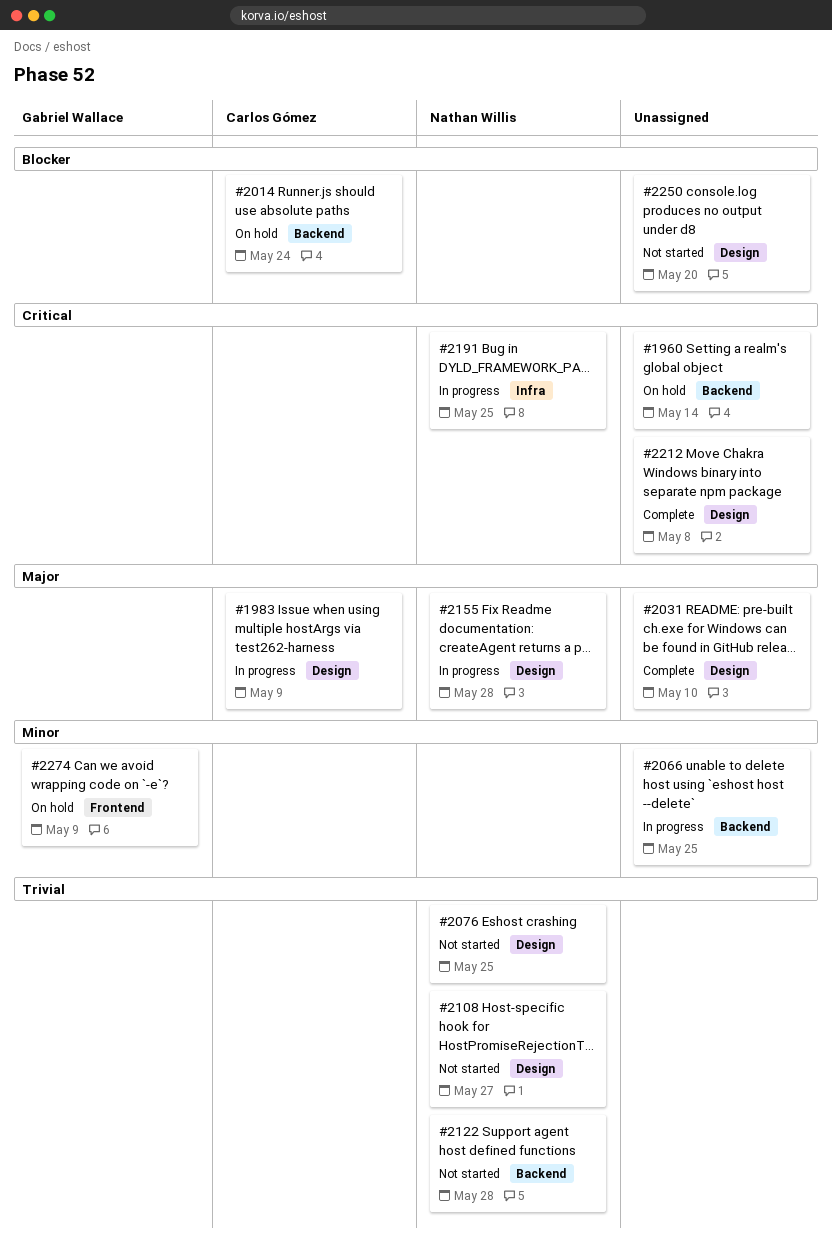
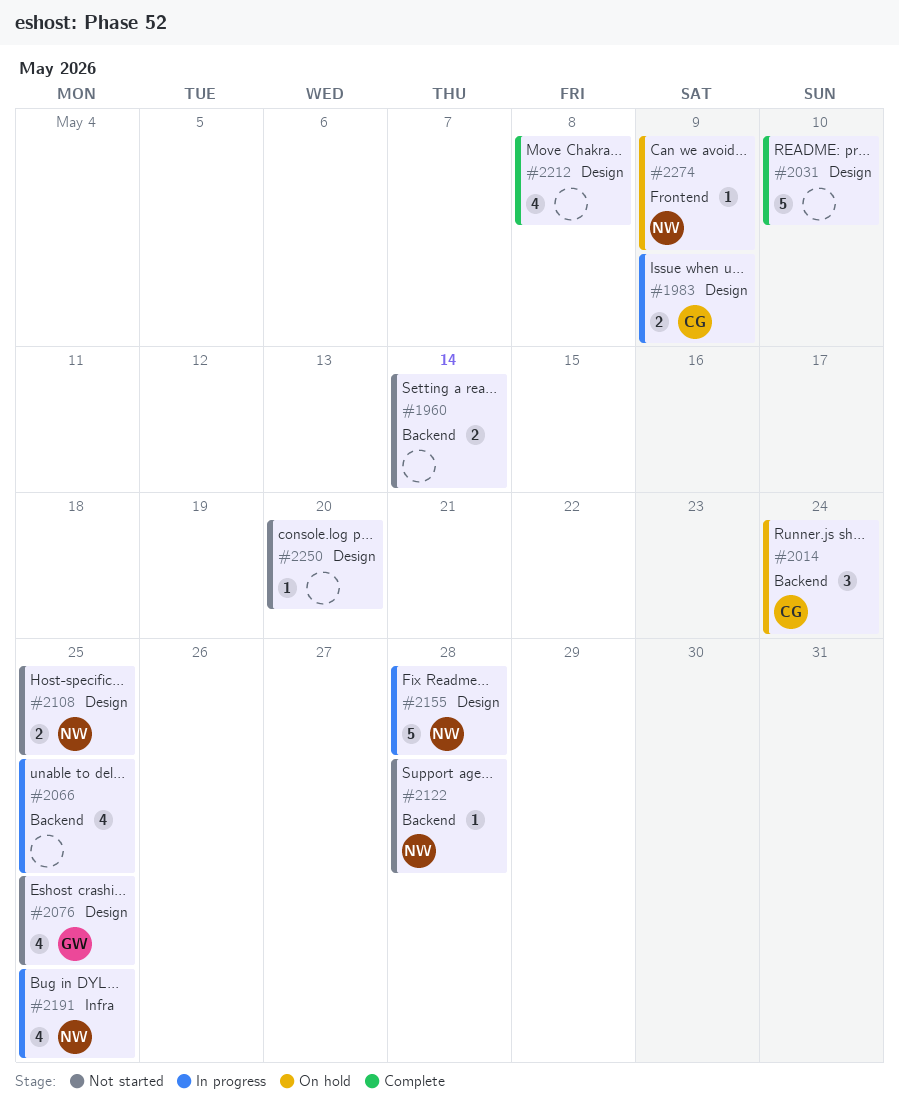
#1960, status: On hold -> Not started
#2076, owner: Nathan Willis -> Gabriel Wallace
#2108, due: May 27 -> May 25
#2274, owner: Gabriel Wallace -> Nathan Willis

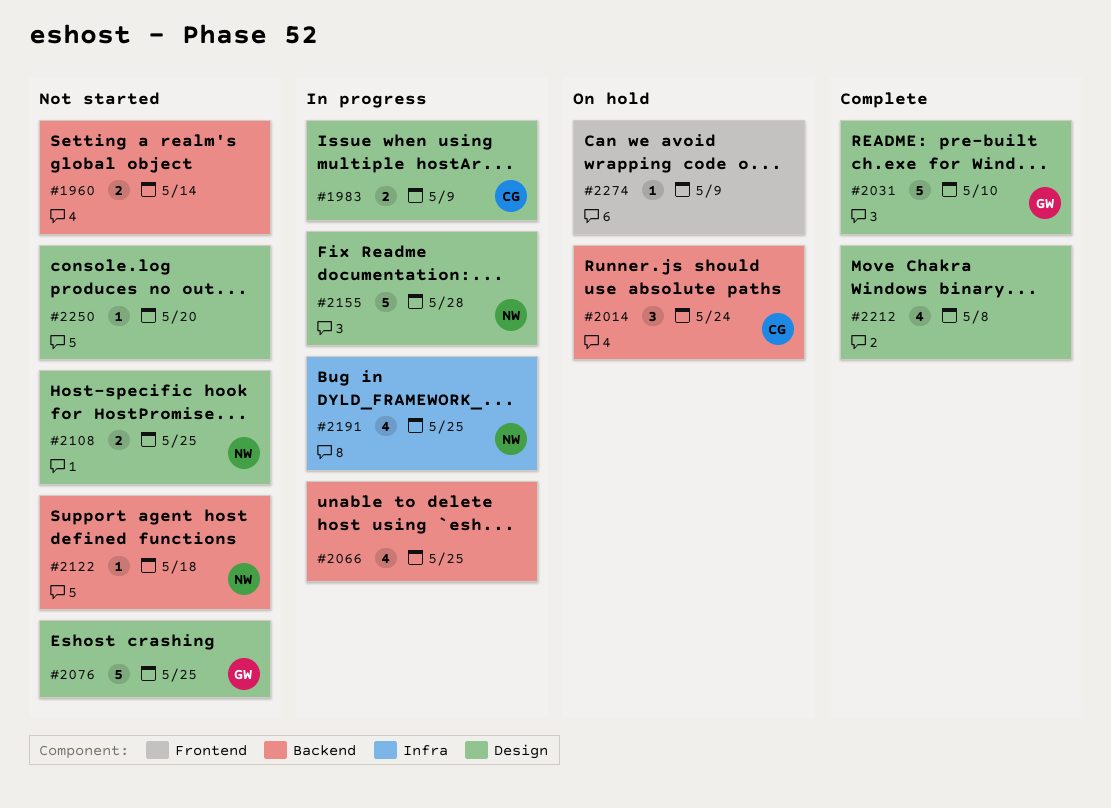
#2031, owner: none -> GW
#2076, estimate: 4 -> 5
#2122, due: May 28 -> May 18
#2274, owner: NW -> none

